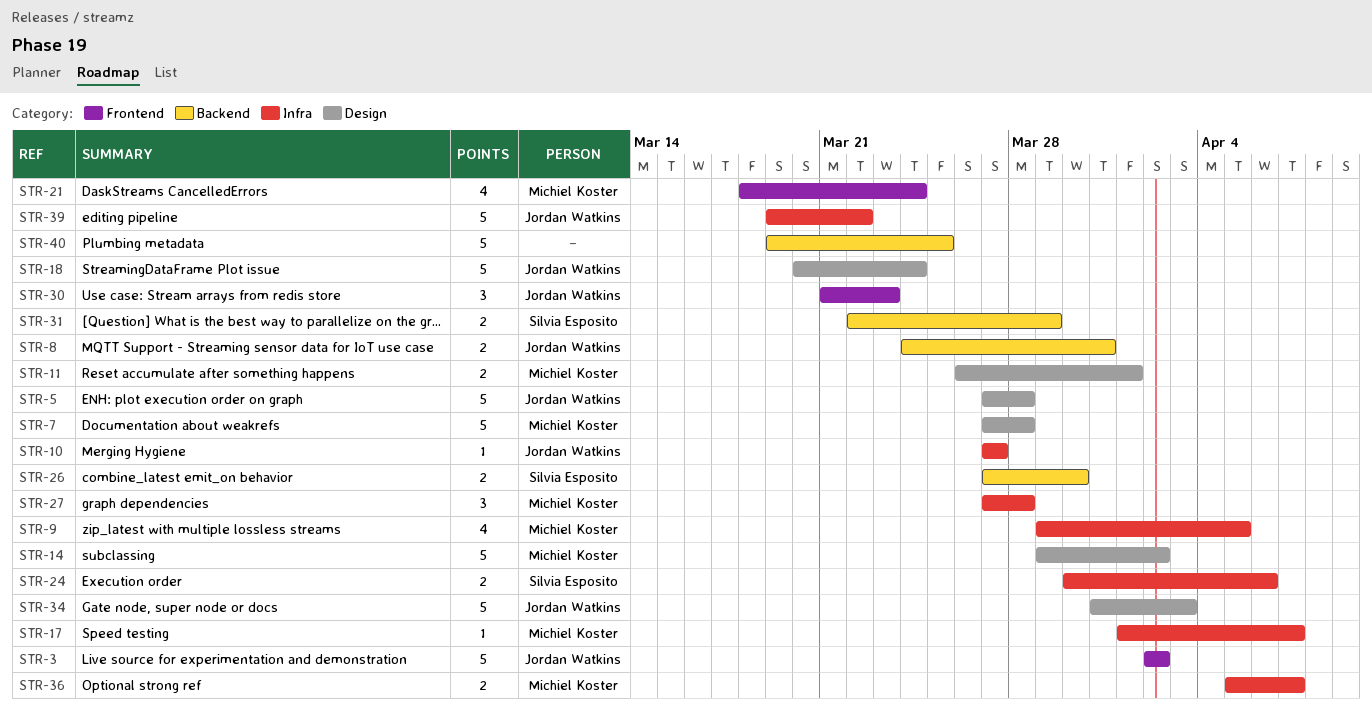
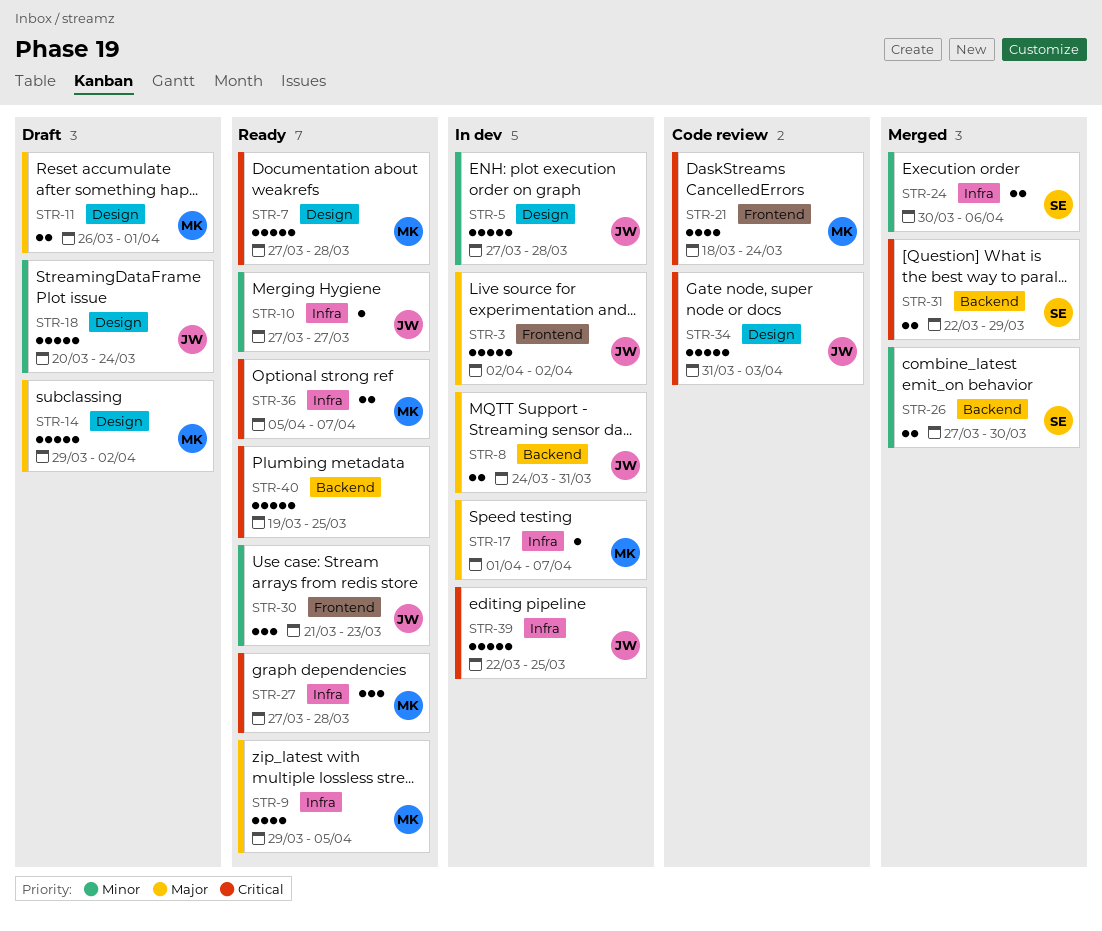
STR-39, start: Mar 19 -> Mar 22
STR-39, due: Mar 22 -> Mar 25

